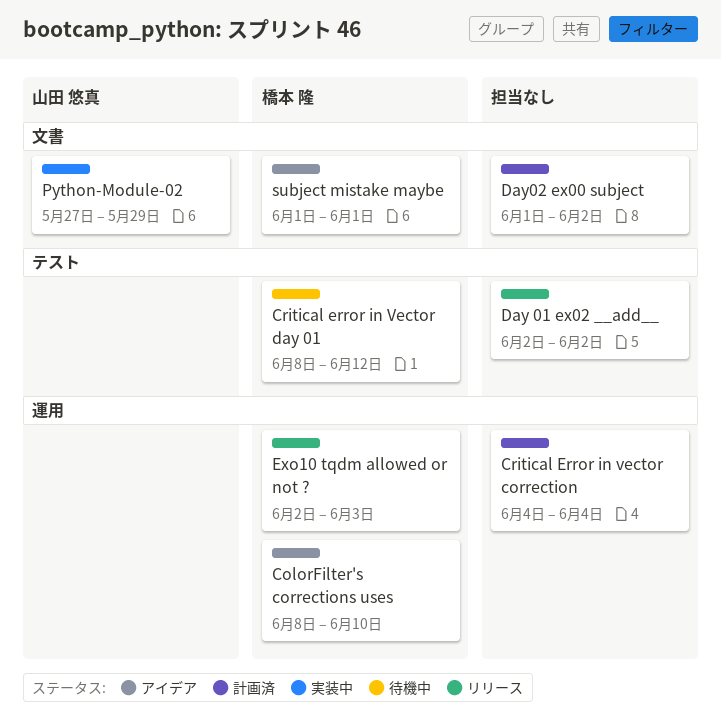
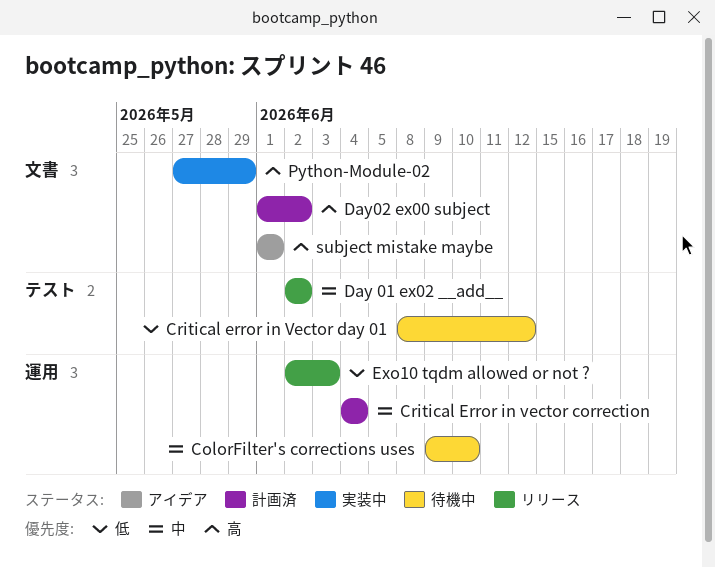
ColorFilter's corrections uses, status: アイデア -> 待機中
ColorFilter's corrections uses, start: Jun 8 -> Jun 9

